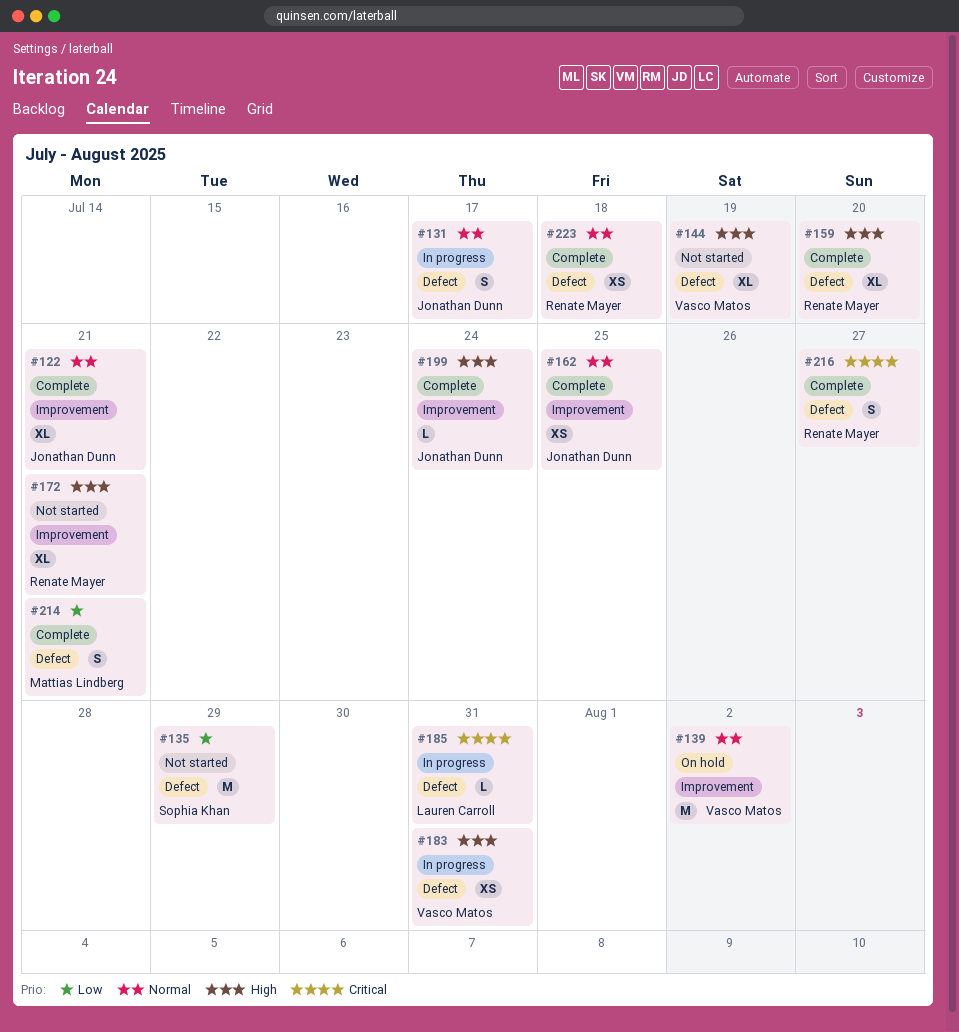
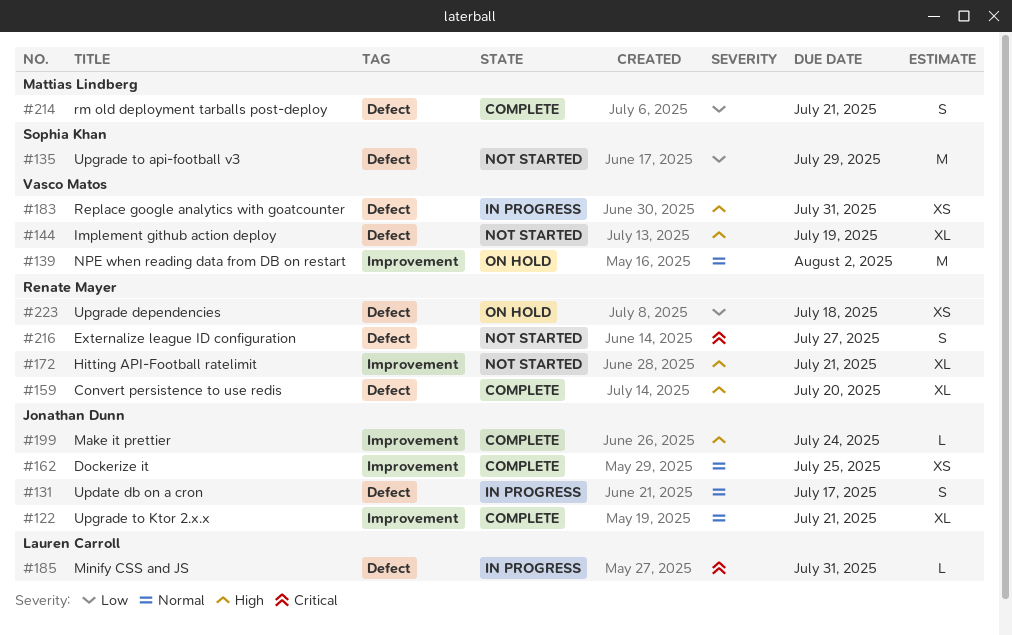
#216, status: Complete -> Not started
#223, status: Complete -> On hold
#223, priority: Normal -> Low

